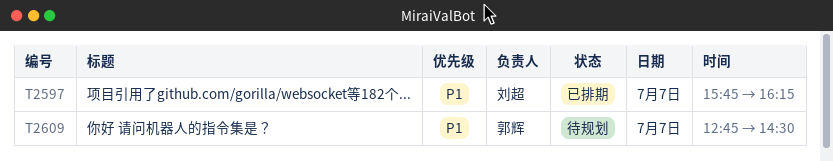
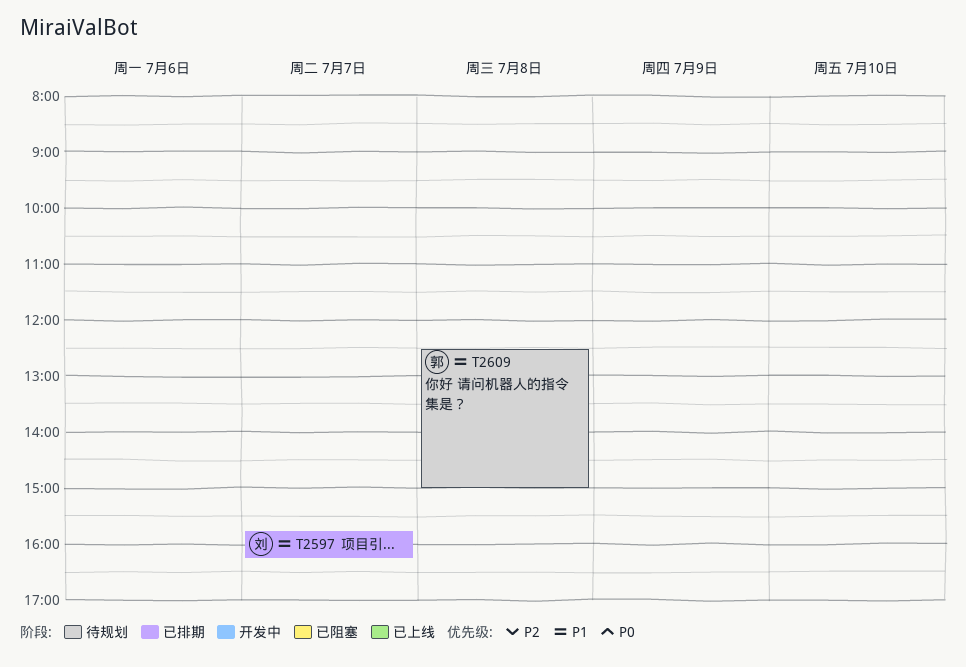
T2609, day: Jul 7 -> Jul 8
T2609, begins: 12:45 -> 12:30
T2609, ends: 14:30 -> 15:00

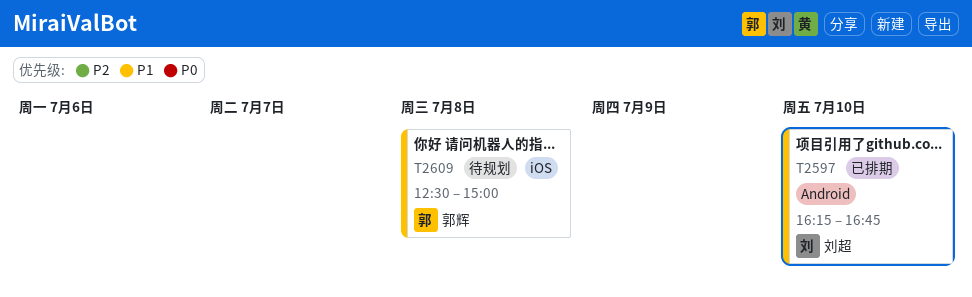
T2597, day: Jul 7 -> Jul 10
T2597, begins: 15:45 -> 16:15
T2597, ends: 16:15 -> 16:45

